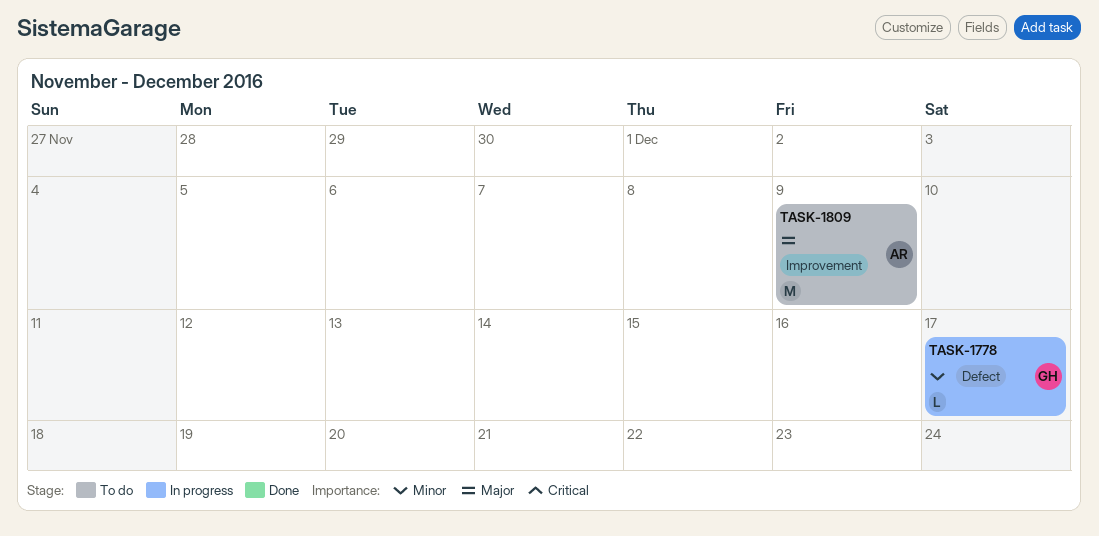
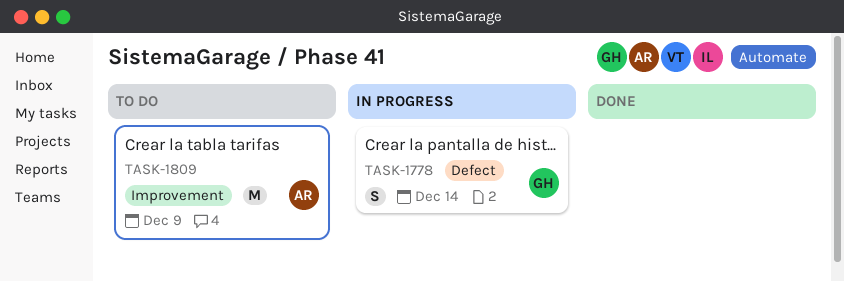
TASK-1778, estimate: L -> S
TASK-1778, due: Dec 17 -> Dec 14

